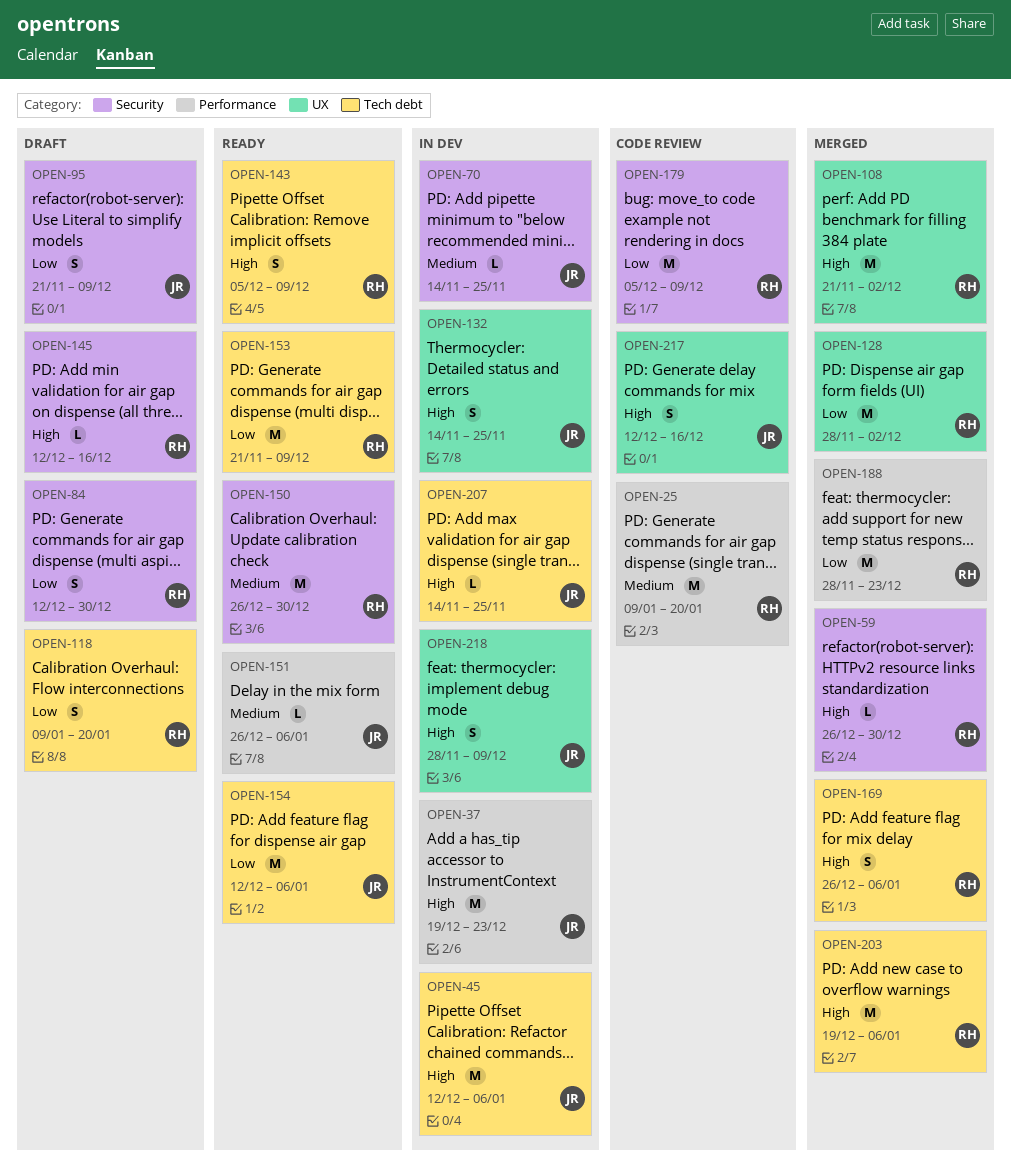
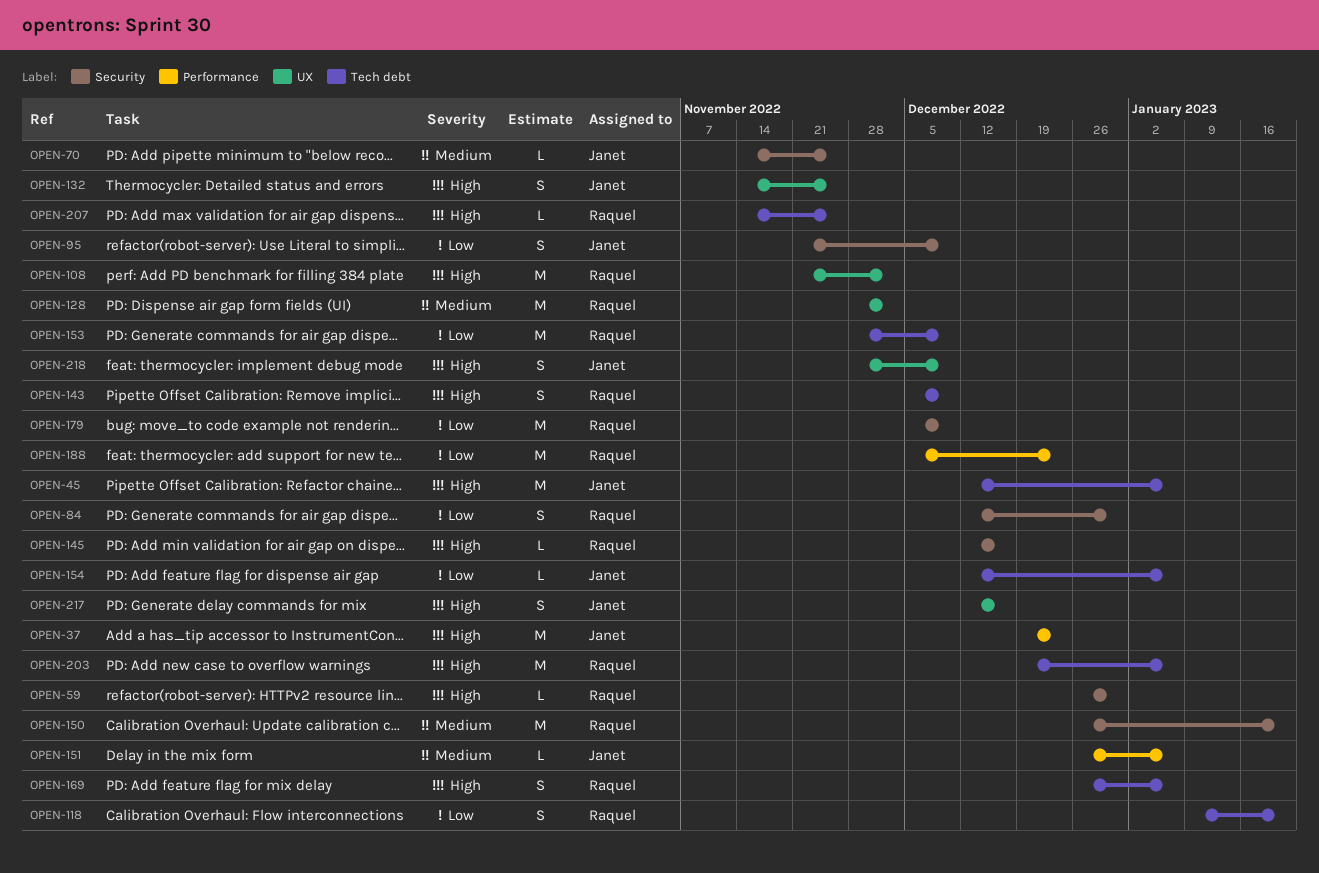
OPEN-25: present -> none
OPEN-128, priority: Low -> Medium
OPEN-150, due: Dec 30 -> Jan 20
OPEN-153, start: Nov 21 -> Nov 28
OPEN-154, estimate: M -> L
OPEN-188, start: Nov 28 -> Dec 5
OPEN-207, owner: Janet -> Raquel

